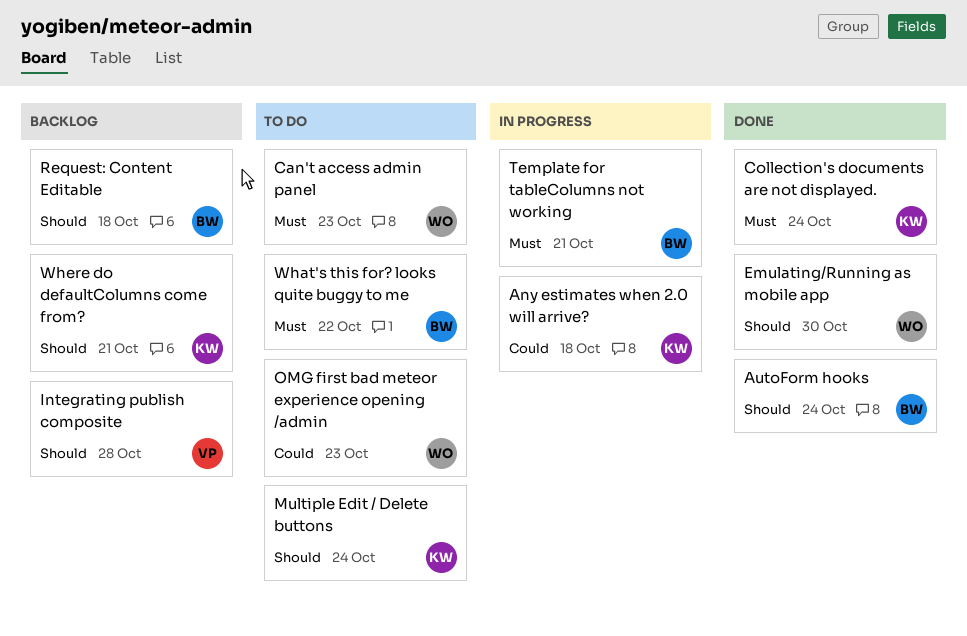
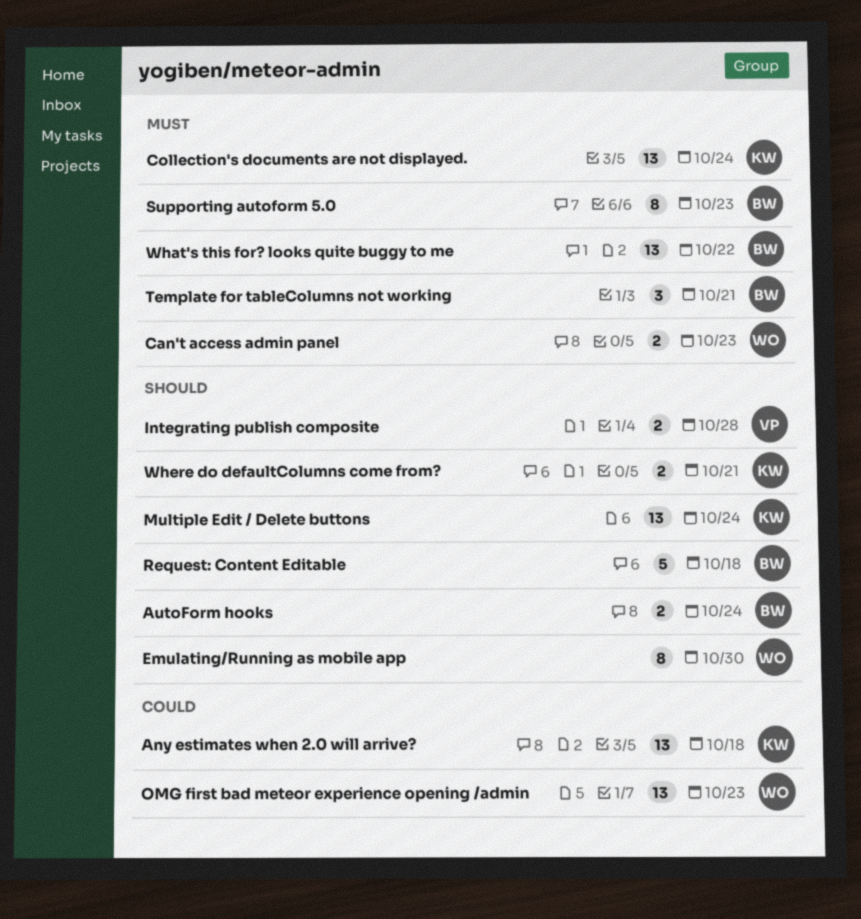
Supporting autoform 5.0: none -> present

